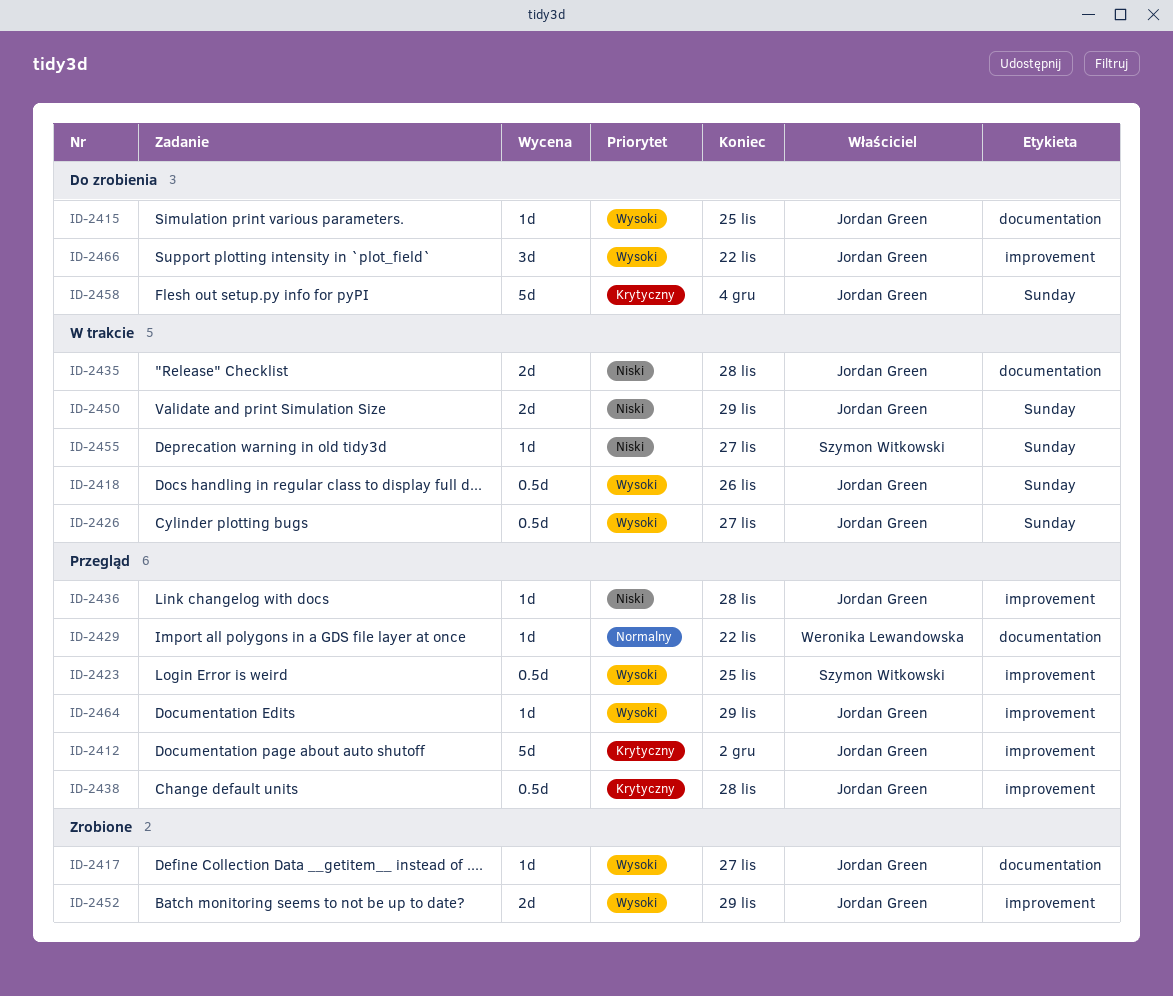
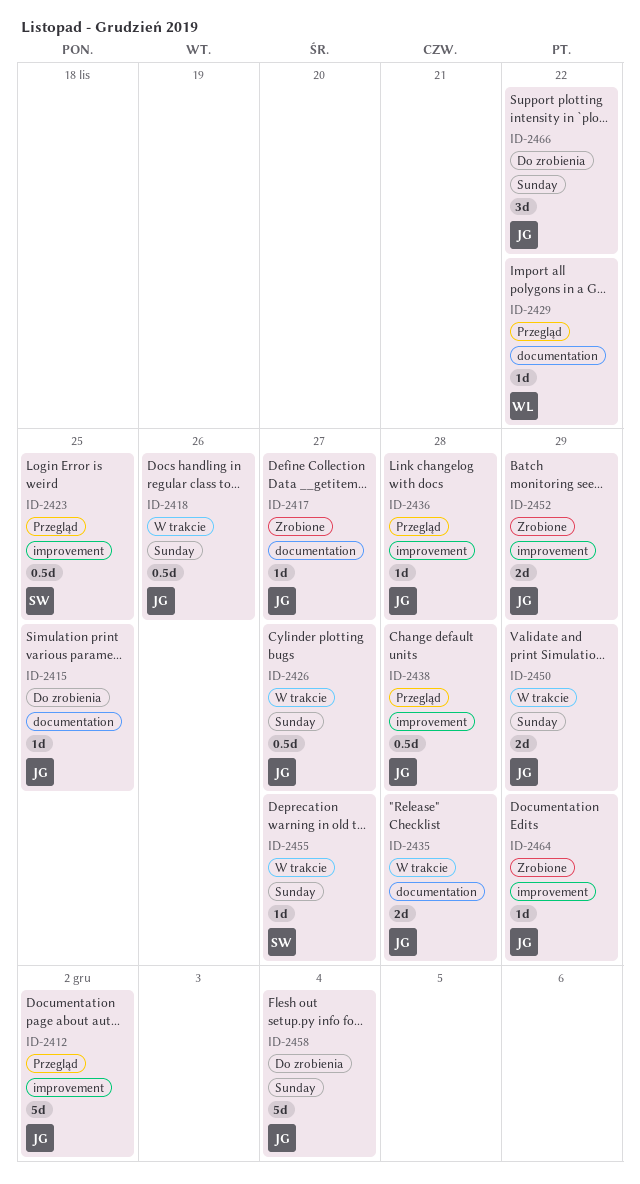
ID-2464, status: Przegląd -> Zrobione
ID-2466, label: improvement -> Sunday

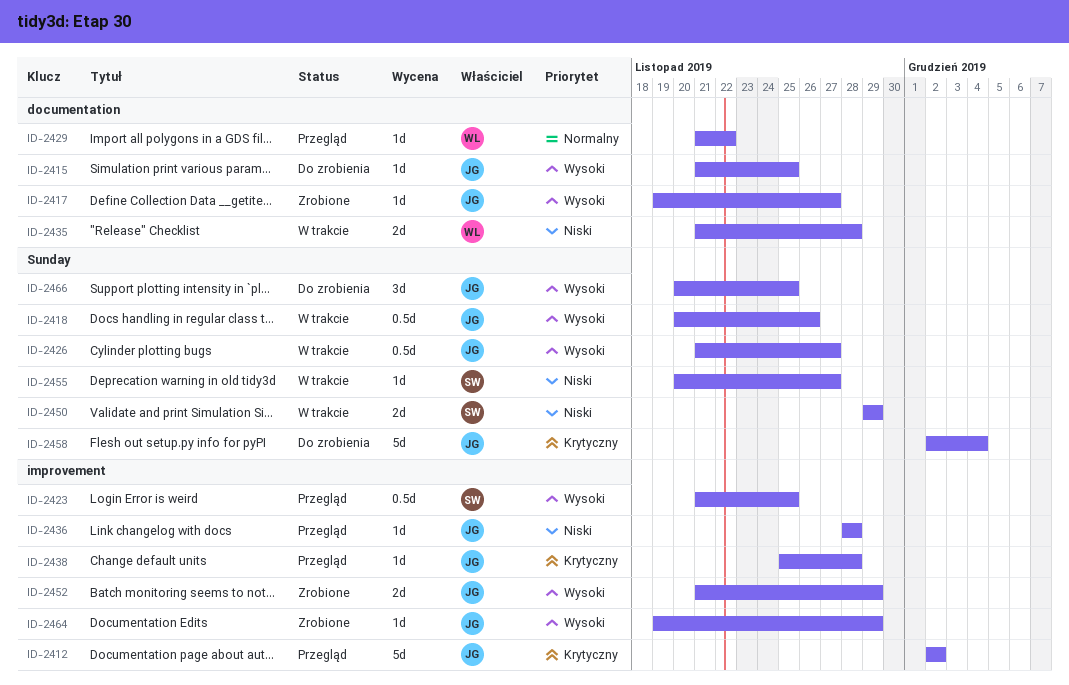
ID-2435, owner: JG -> WL
ID-2438, estimate: 0.5d -> 1d
ID-2450, owner: JG -> SW
ID-2466, due: Nov 22 -> Nov 25

